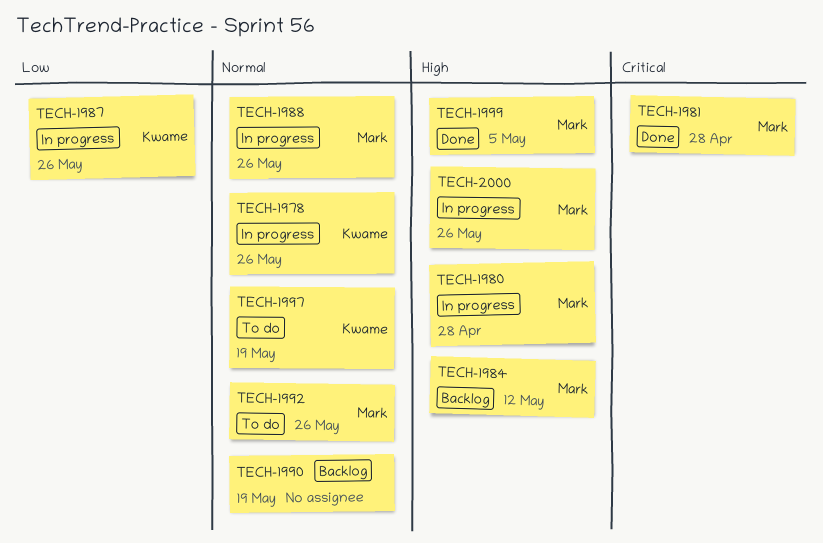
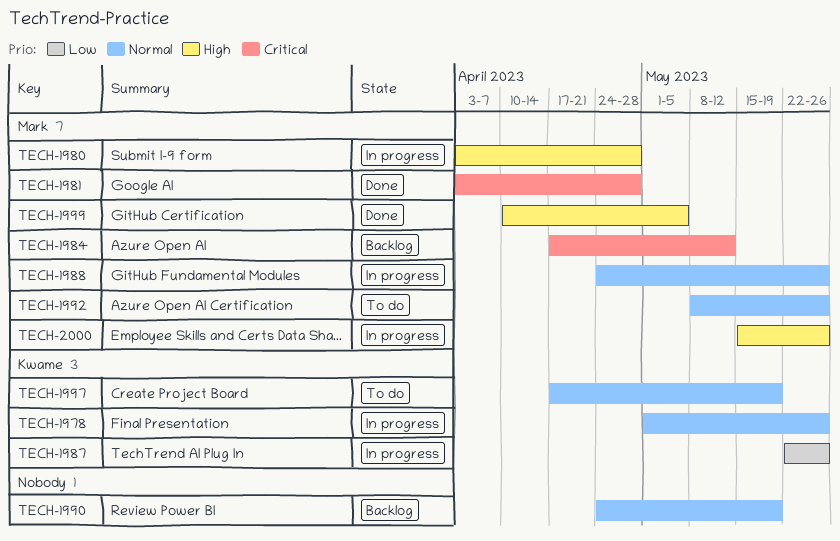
TECH-1984, priority: High -> Critical

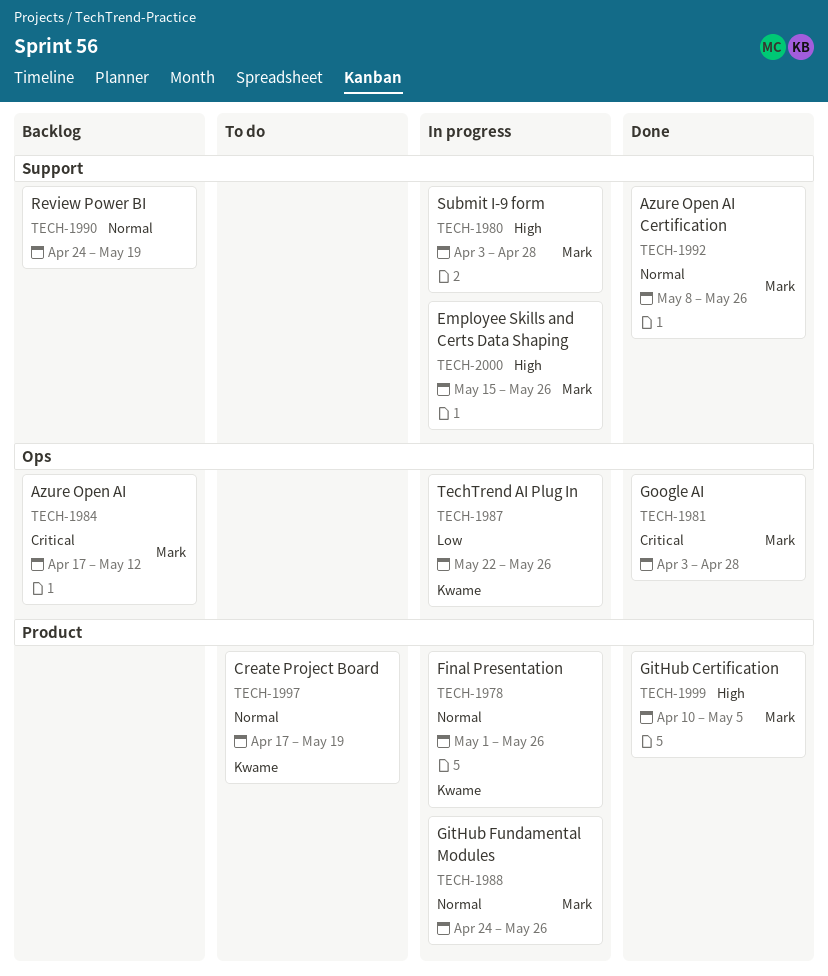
TECH-1992, status: To do -> Done

